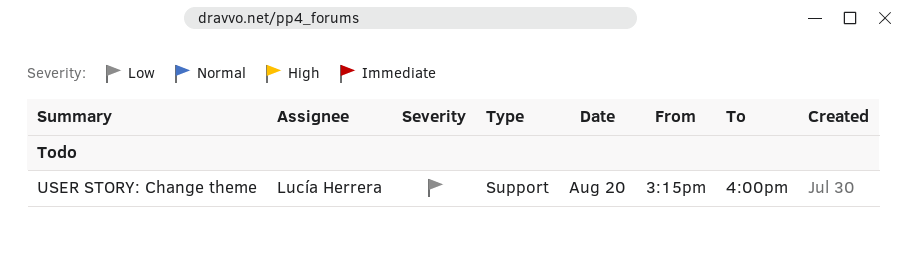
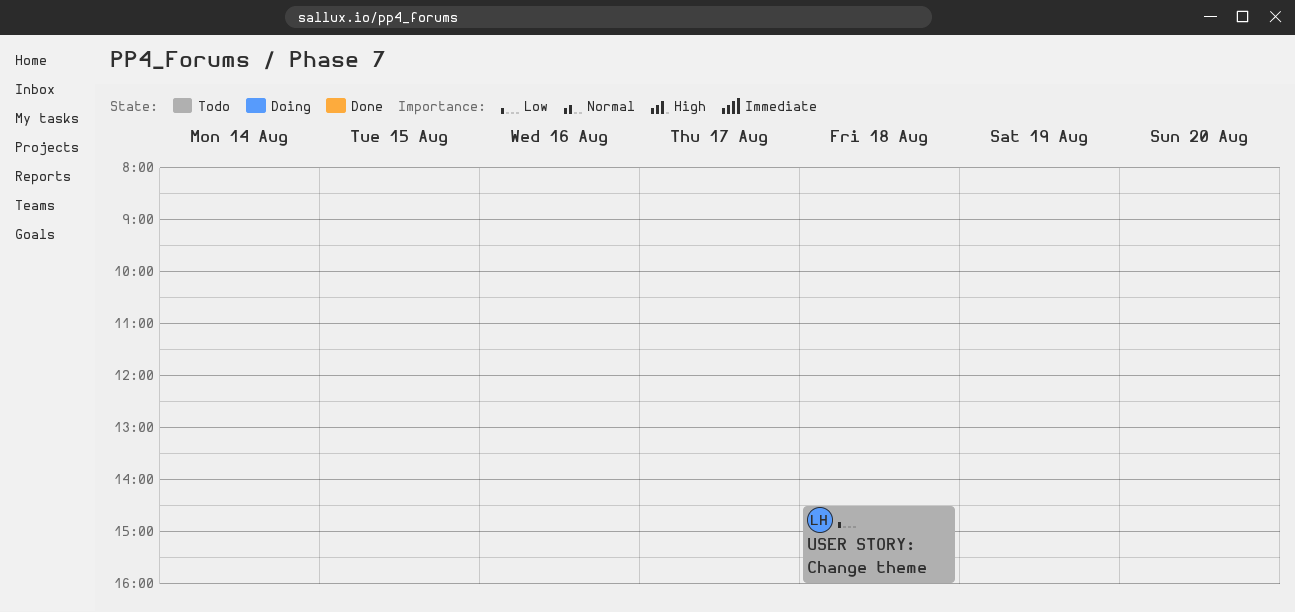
USER STORY: Change theme, day: Aug 20 -> Aug 18
USER STORY: Change theme, begins: 15:15 -> 14:30

